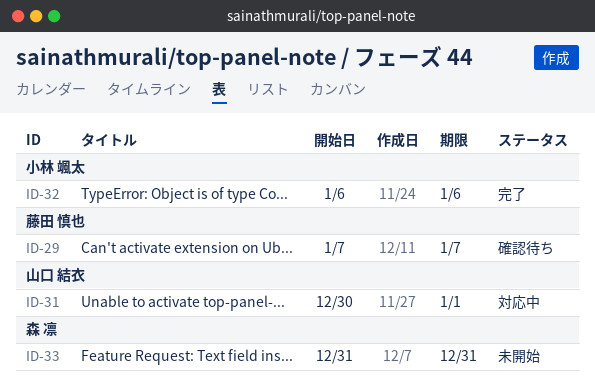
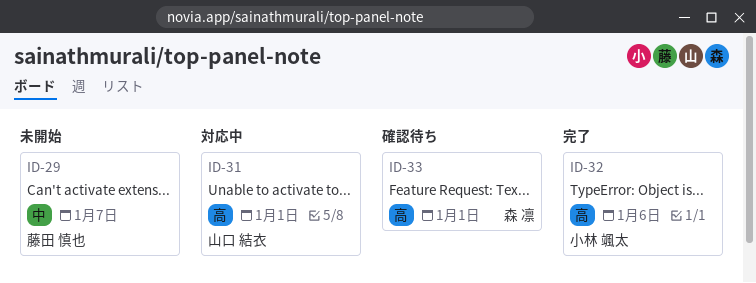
ID-29, status: 確認待ち -> 未開始
ID-33, status: 未開始 -> 確認待ち
ID-33, due: Dec 31 -> Jan 1

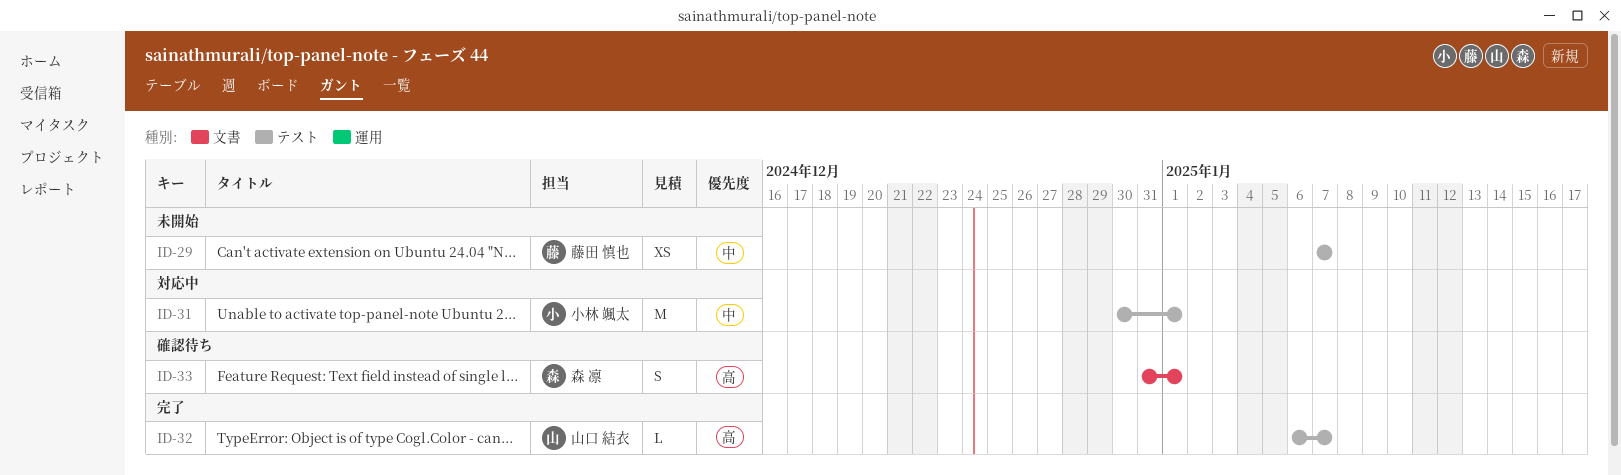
ID-31, owner: 山口 結衣 -> 小林 颯太
ID-31, priority: 高 -> 中
ID-32, owner: 小林 颯太 -> 山口 結衣
ID-32, due: Jan 6 -> Jan 7

